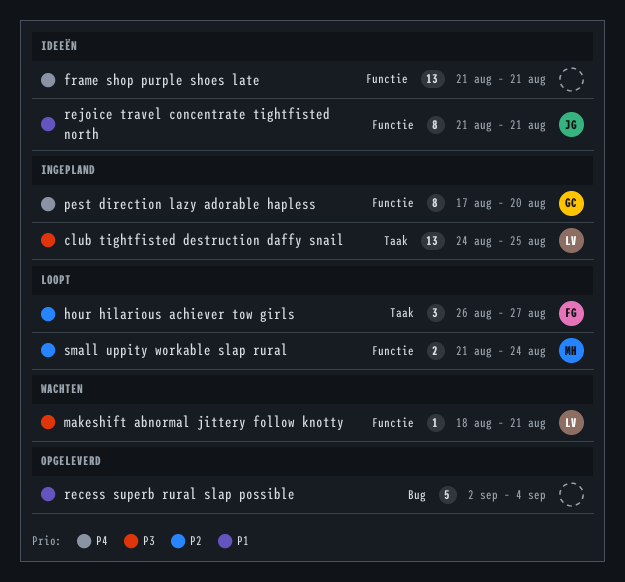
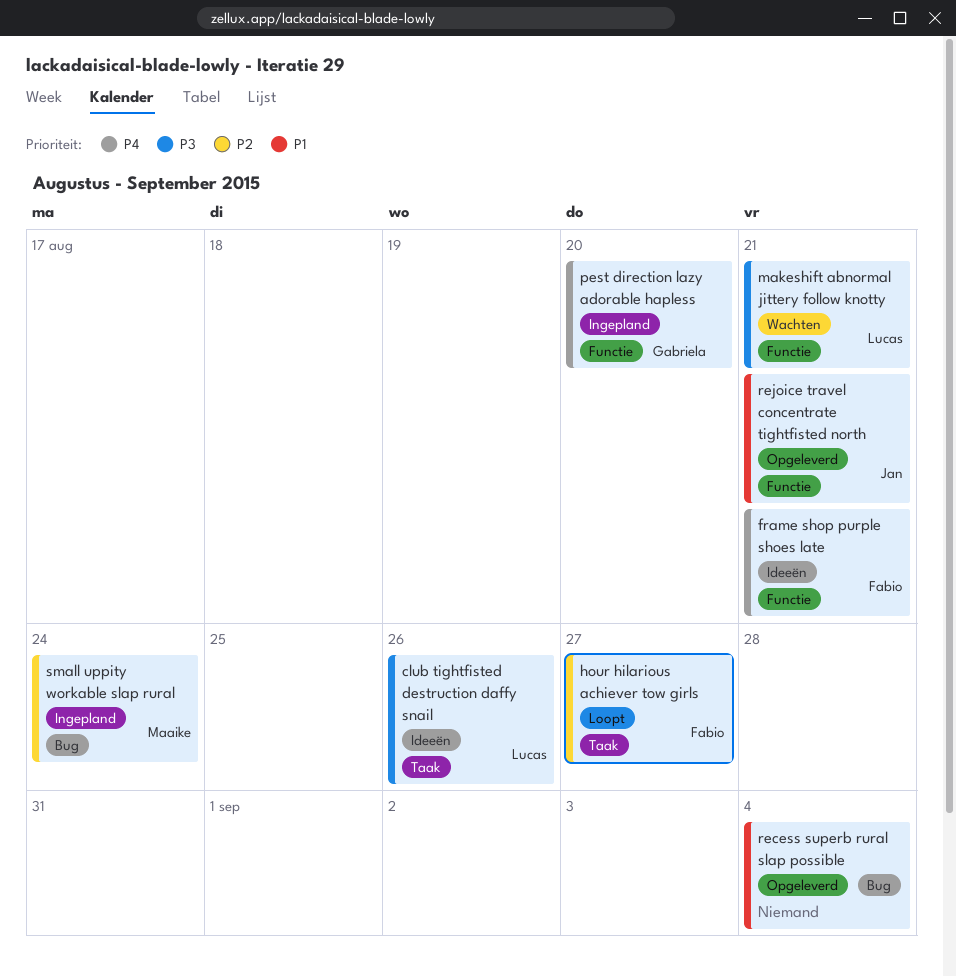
club tightfisted destruction daffy snail, status: Ingepland -> Ideeën
club tightfisted destruction daffy snail, due: Aug 25 -> Aug 26
frame shop purple shoes late, owner: none -> Fabio
rejoice travel concentrate tightfisted north, status: Ideeën -> Opgeleverd
small uppity workable slap rural, status: Loopt -> Ingepland
small uppity workable slap rural, label: Functie -> Bug

